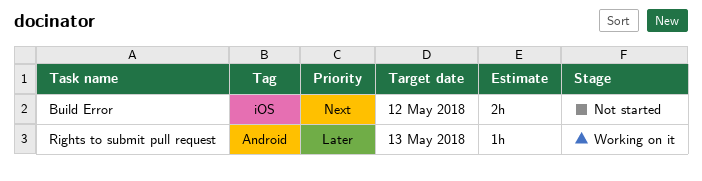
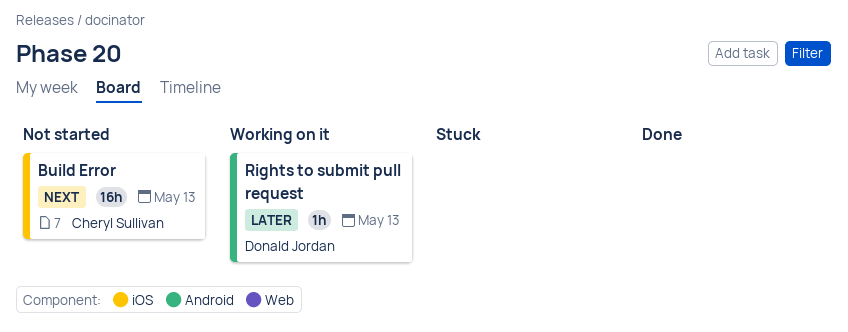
Build Error, estimate: 2h -> 16h
Build Error, due: May 12 -> May 13

